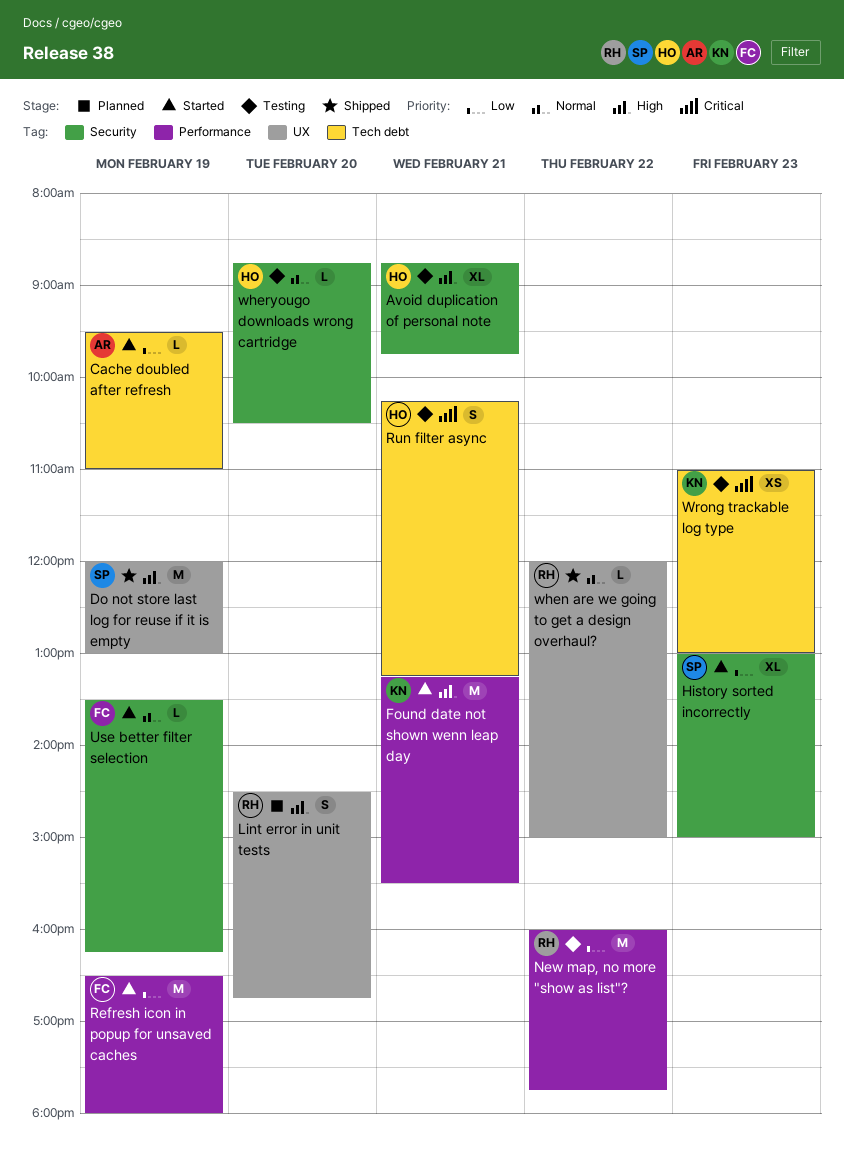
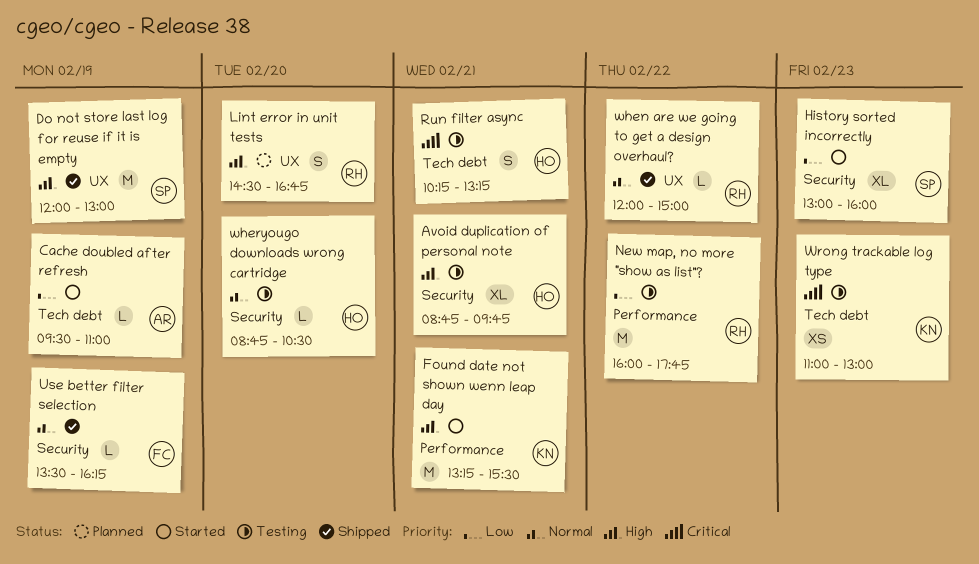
History sorted incorrectly, ends: 15:00 -> 16:00
Refresh icon in popup for unsaved caches: present -> none
Use better filter selection, status: Started -> Shipped

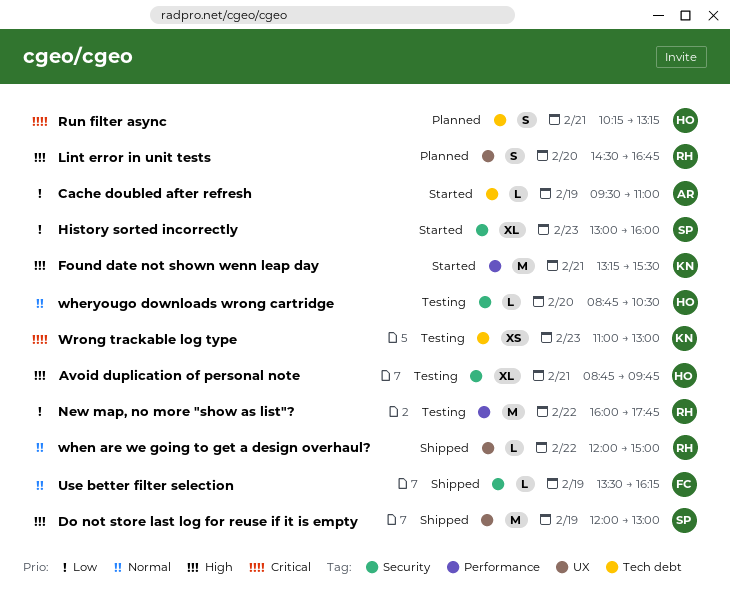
Run filter async, status: Testing -> Planned

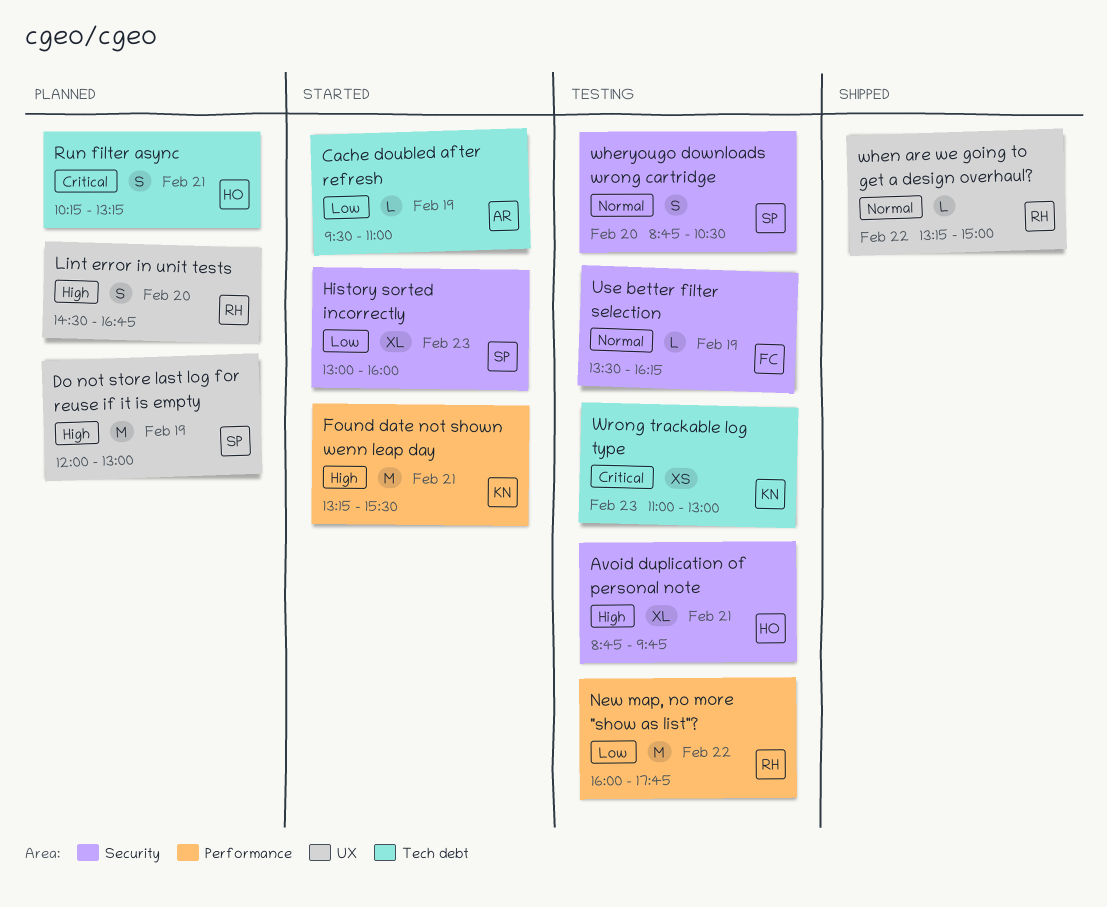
Do not store last log for reuse if it is empty, status: Shipped -> Planned
Use better filter selection, status: Shipped -> Testing
when are we going to get a design overhaul?, begins: 12:00 -> 13:15
wheryougo downloads wrong cartridge, owner: HO -> SP
wheryougo downloads wrong cartridge, estimate: L -> S

